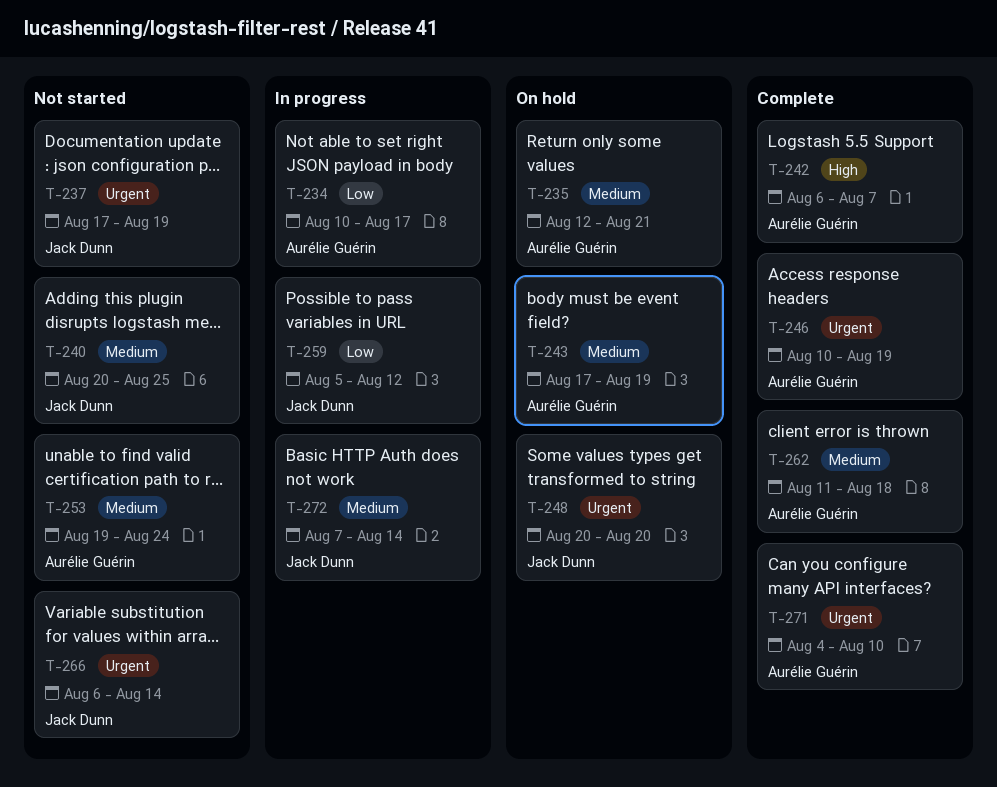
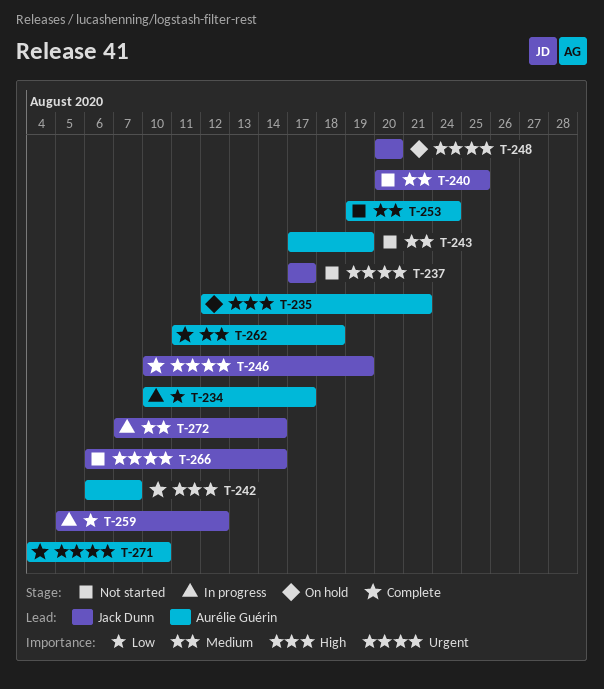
T-235, priority: Medium -> High
T-237, due: Aug 19 -> Aug 17
T-243, status: On hold -> Not started
T-246, owner: Aurélie Guérin -> Jack Dunn

